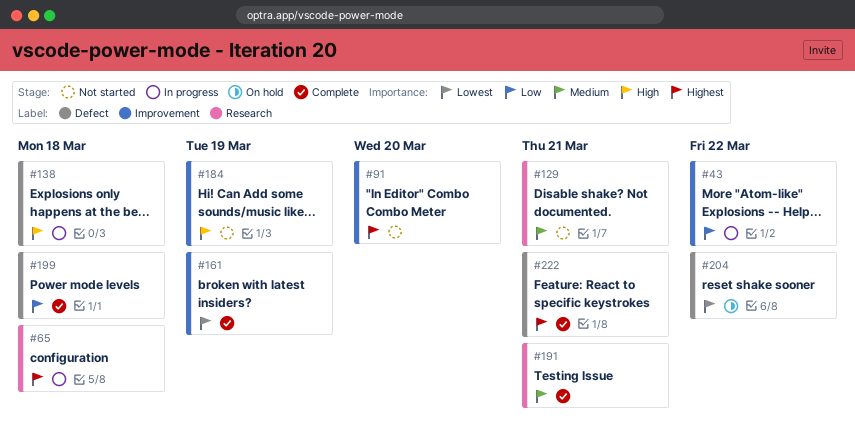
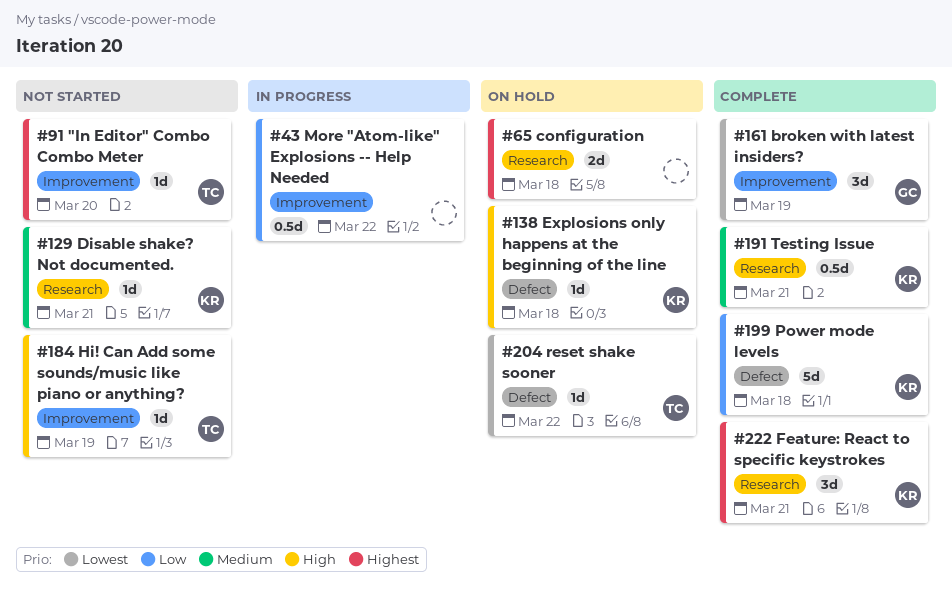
#65, status: In progress -> On hold
#138, status: In progress -> On hold
#222, label: Defect -> Research

